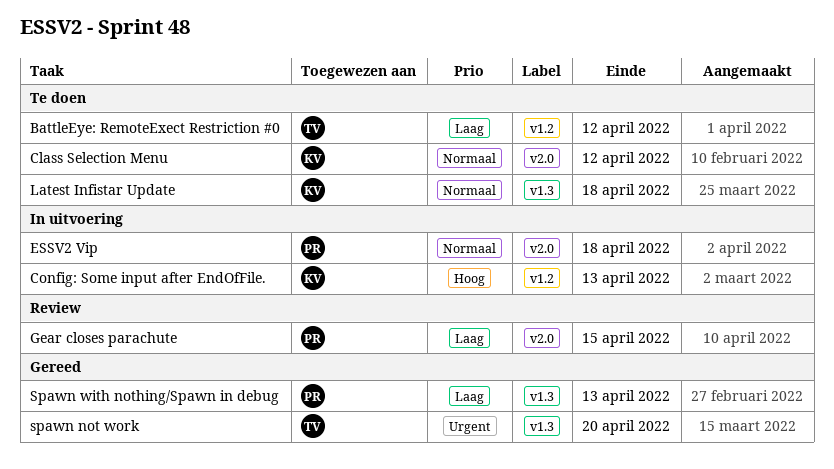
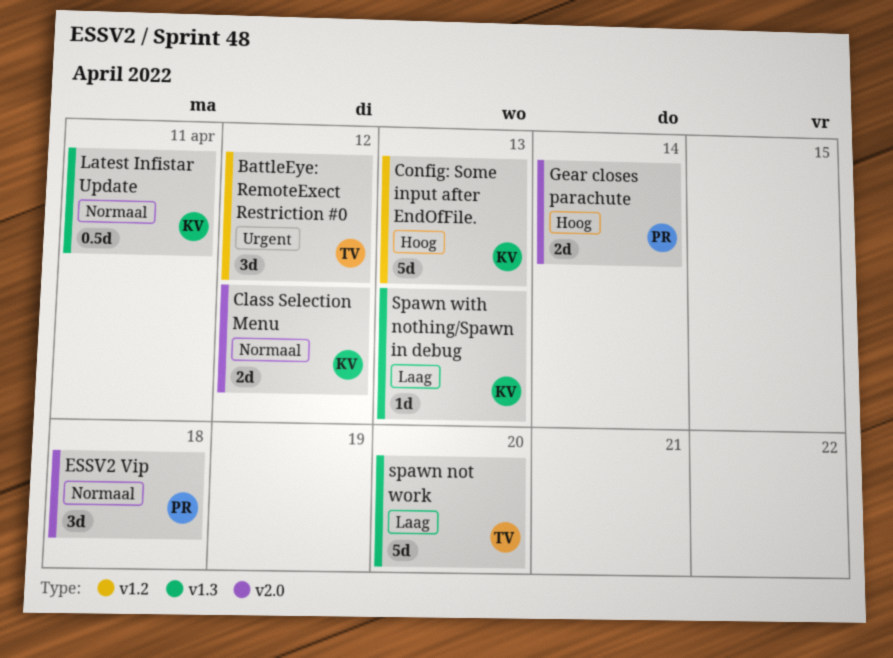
BattleEye: RemoteExect Restriction #0, priority: Laag -> Urgent
Gear closes parachute, priority: Laag -> Hoog
Gear closes parachute, due: Apr 15 -> Apr 14
Latest Infistar Update, due: Apr 18 -> Apr 11
spawn not work, priority: Urgent -> Laag
Spawn with nothing/Spawn in debug, owner: PR -> KV

